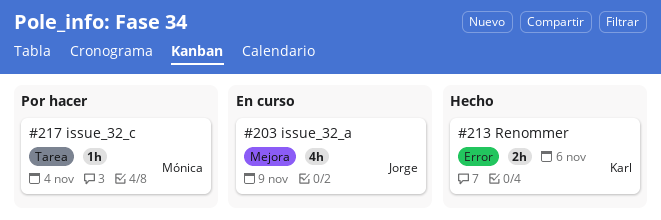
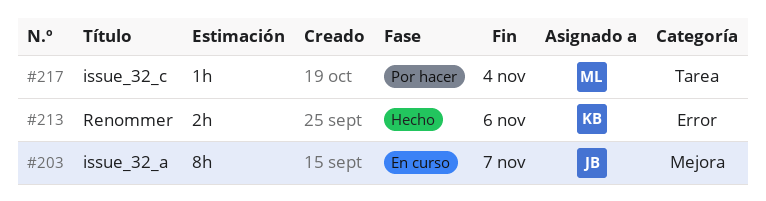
#203, estimate: 4h -> 8h
#203, due: Nov 9 -> Nov 7

